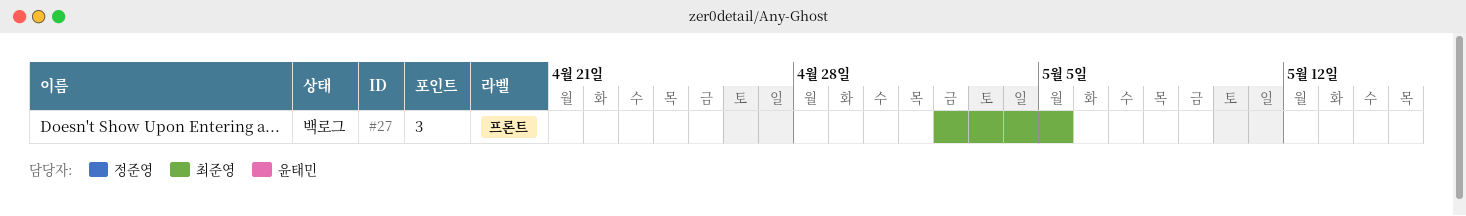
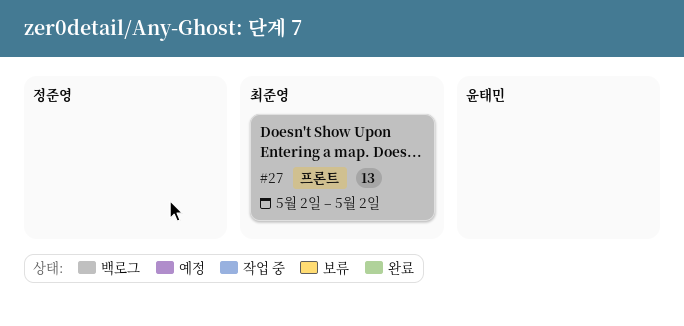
#27, estimate: 3 -> 13
#27, due: May 5 -> May 2

